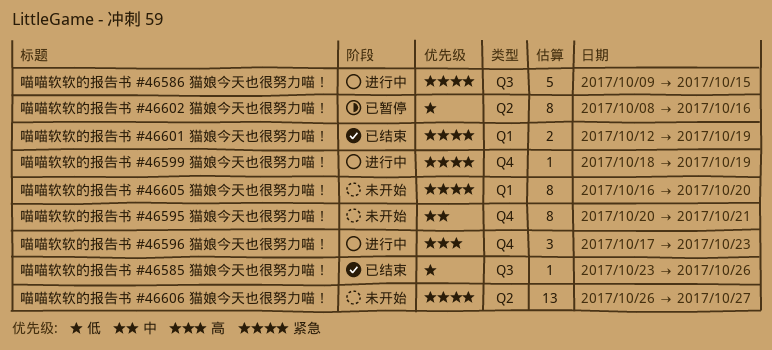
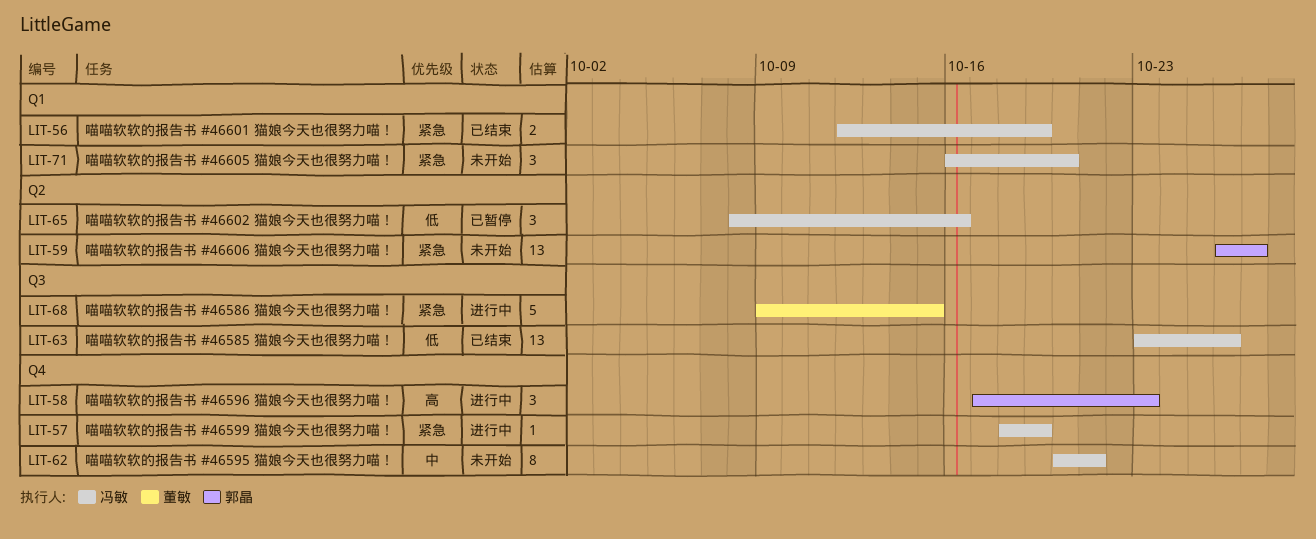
喵喵软软的报告书 #46585 猫娘今天也很努力喵！, estimate: 1 -> 13
喵喵软软的报告书 #46602 猫娘今天也很努力喵！, estimate: 8 -> 3
喵喵软软的报告书 #46605 猫娘今天也很努力喵！, estimate: 8 -> 3

